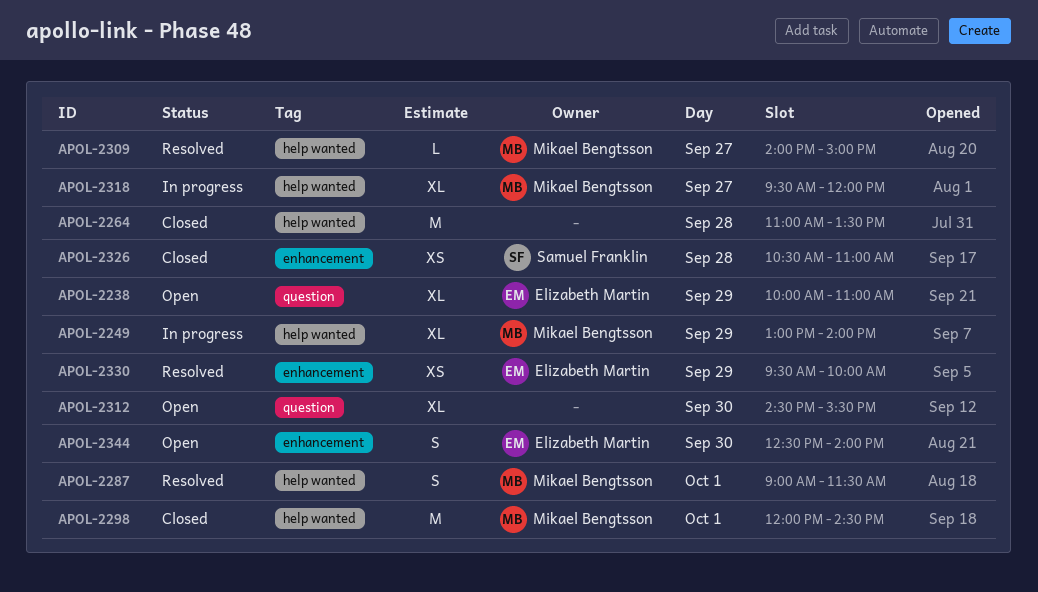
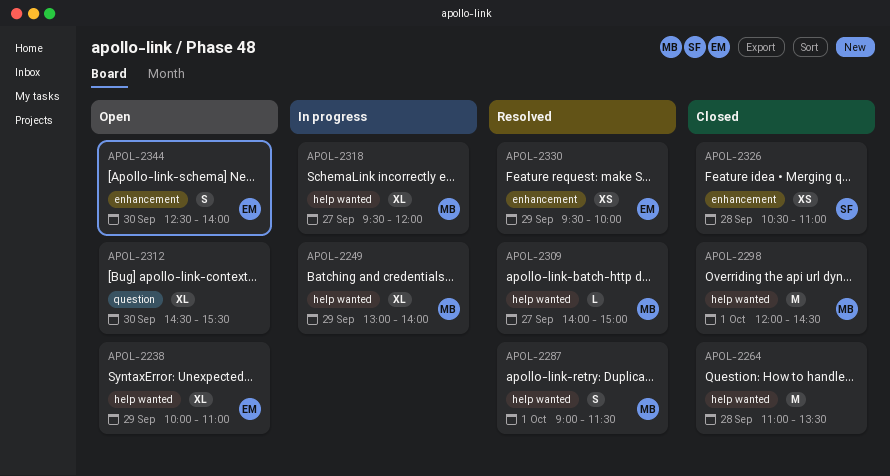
APOL-2238, label: question -> help wanted

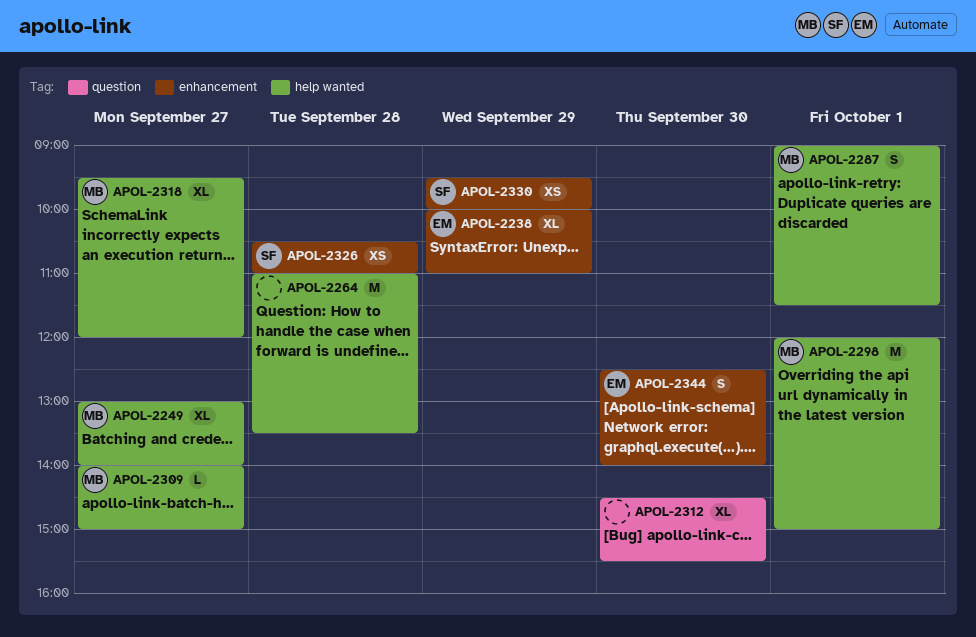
APOL-2238, label: help wanted -> enhancement
APOL-2249, day: Sep 29 -> Sep 27
APOL-2298, ends: 14:30 -> 15:00
APOL-2330, owner: EM -> SF

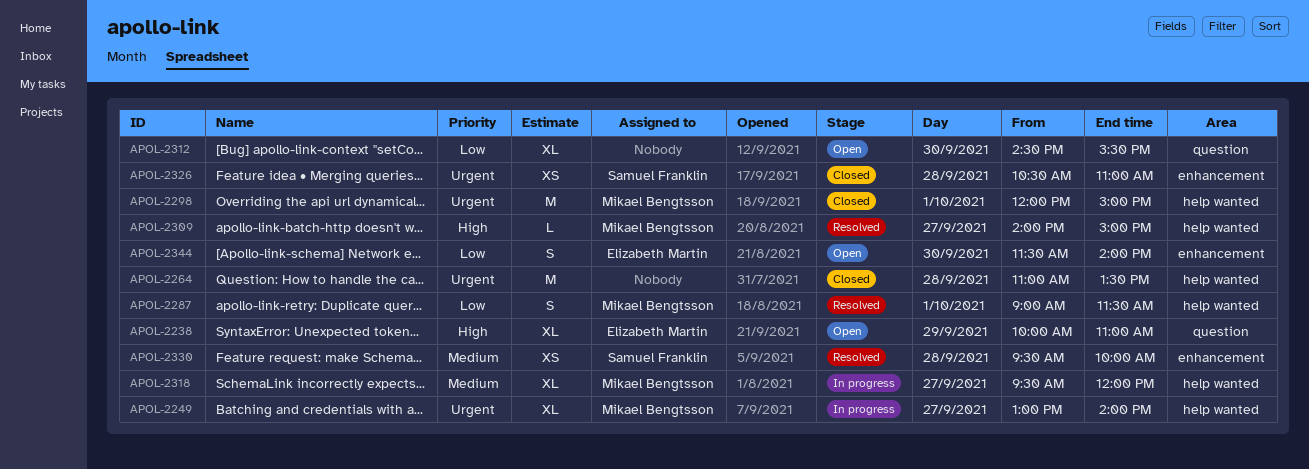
APOL-2238, label: enhancement -> question
APOL-2330, day: Sep 29 -> Sep 28
APOL-2344, begins: 12:30 -> 11:30

